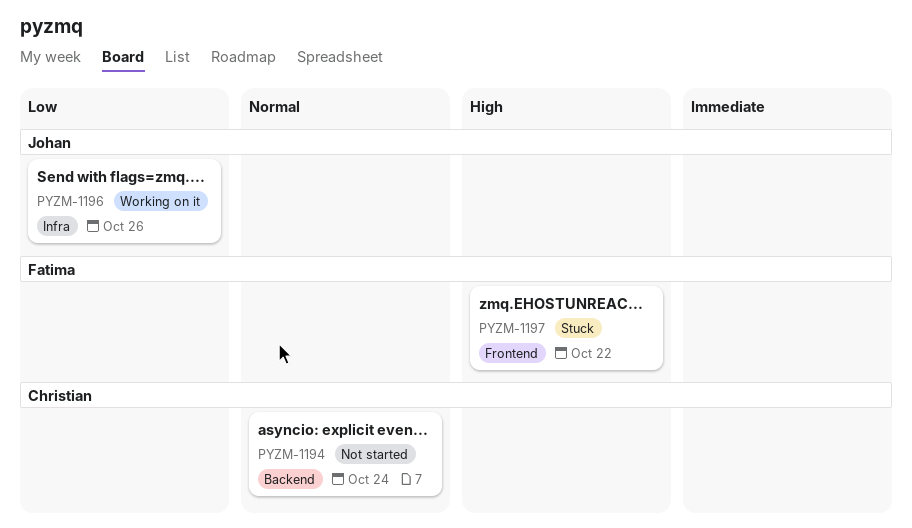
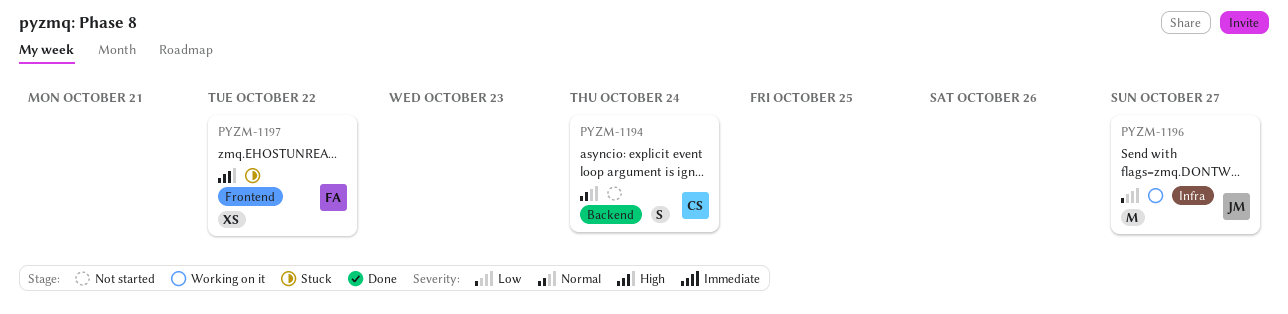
PYZM-1196, due: Oct 26 -> Oct 27

